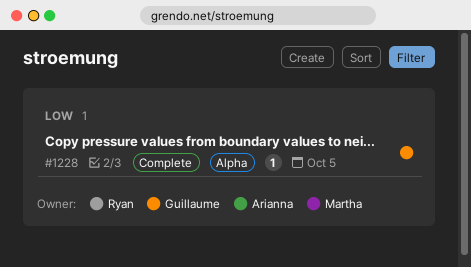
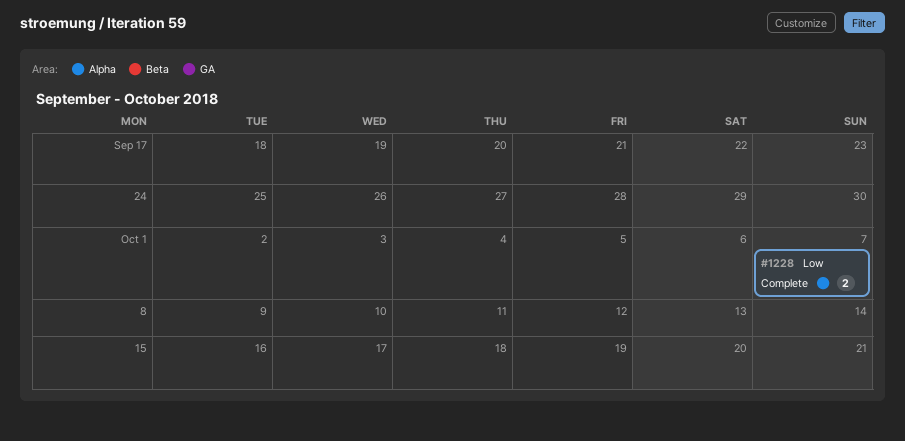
#1228, estimate: 1 -> 2
#1228, due: Oct 5 -> Oct 7

